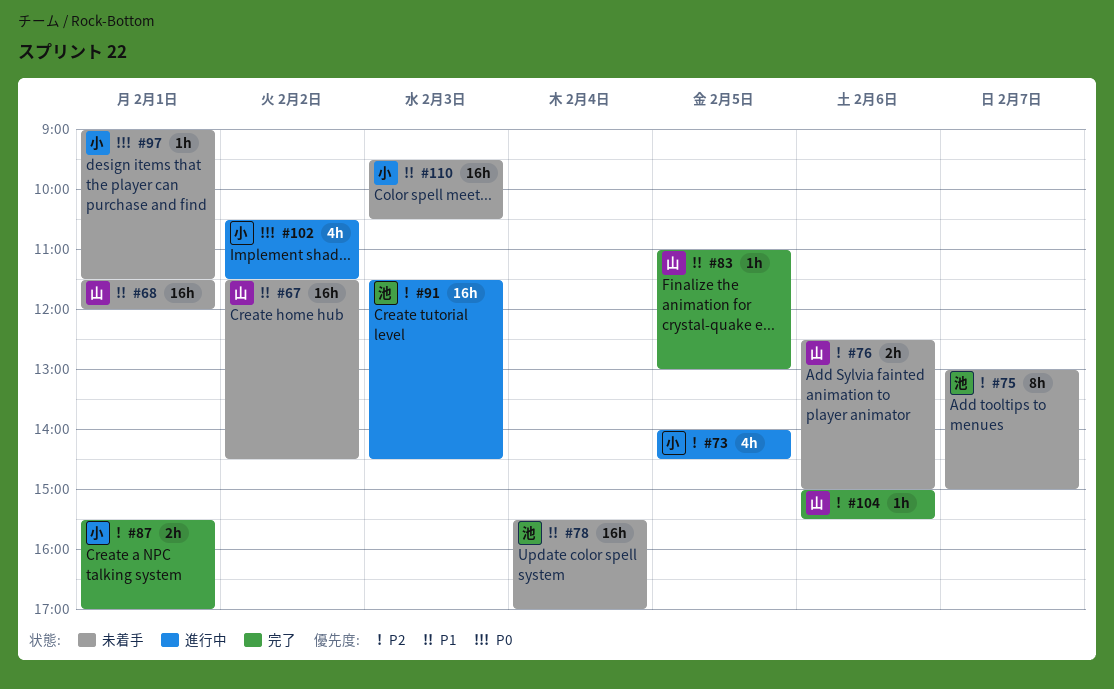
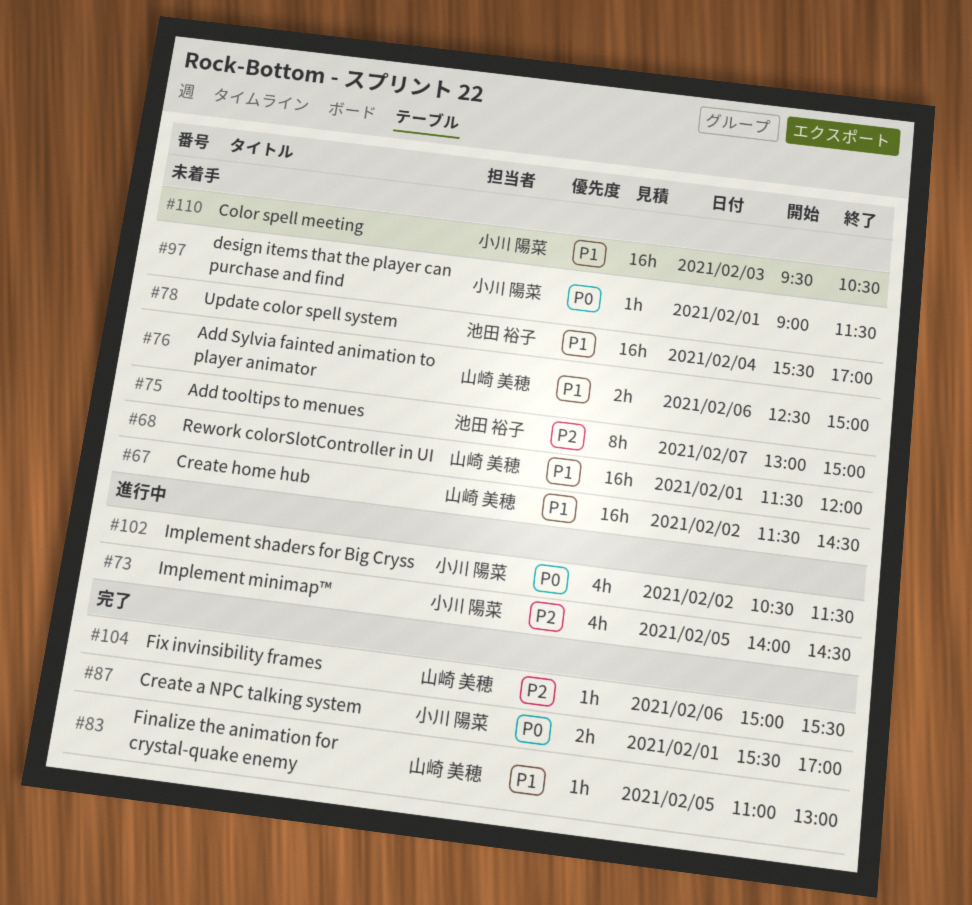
#76, priority: P2 -> P1
#87, priority: P2 -> P0
#91: present -> none

